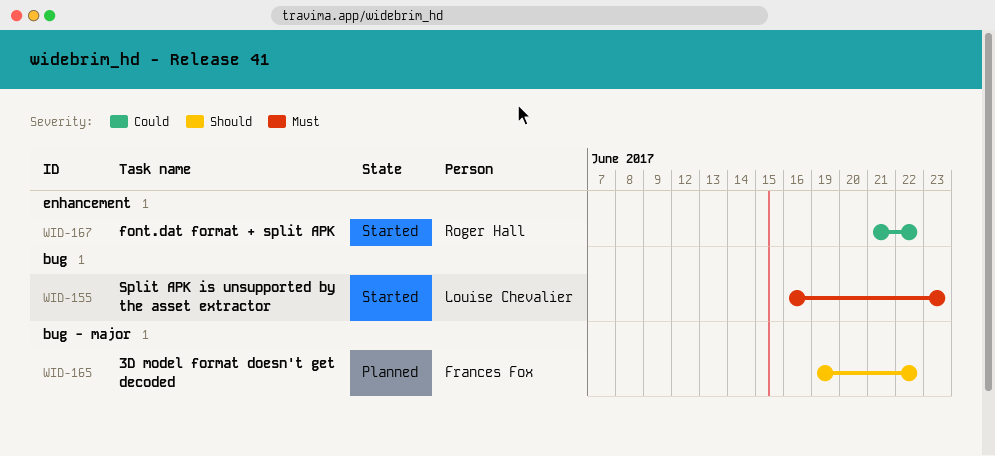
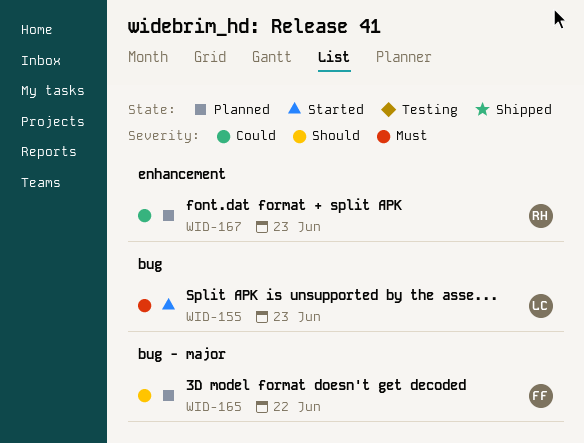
WID-167, status: Started -> Planned
WID-167, due: Jun 22 -> Jun 23

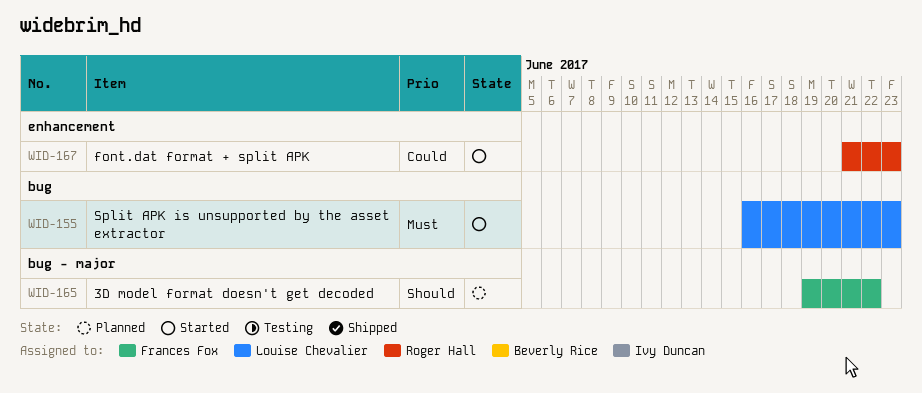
WID-167, status: Planned -> Started

